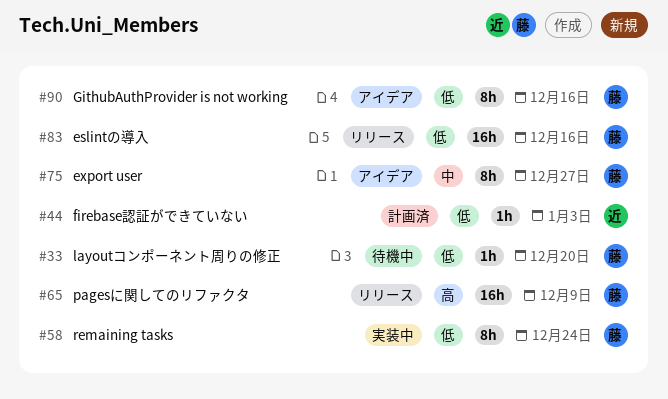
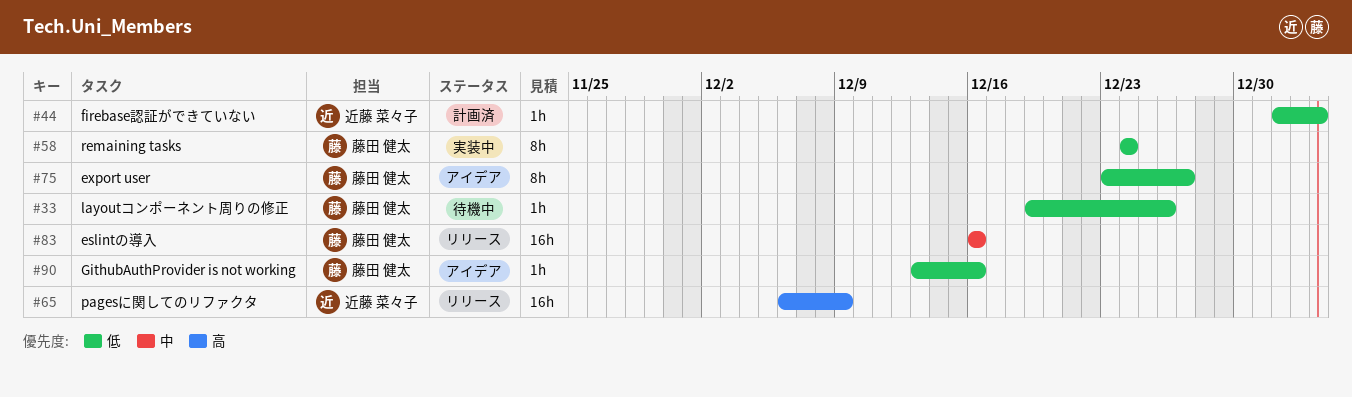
#33, due: Dec 20 -> Dec 26
#65, owner: 藤田 健太 -> 近藤 菜々子
#75, priority: 中 -> 低
#83, priority: 低 -> 中
#90, estimate: 8h -> 1h

